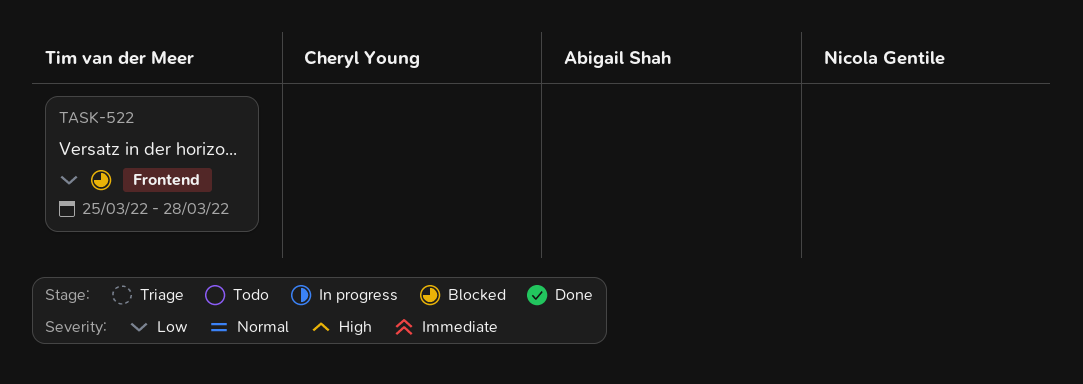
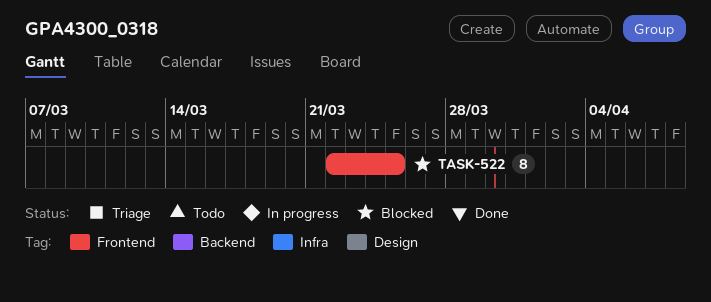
TASK-522, start: Mar 25 -> Mar 22
TASK-522, due: Mar 28 -> Mar 25

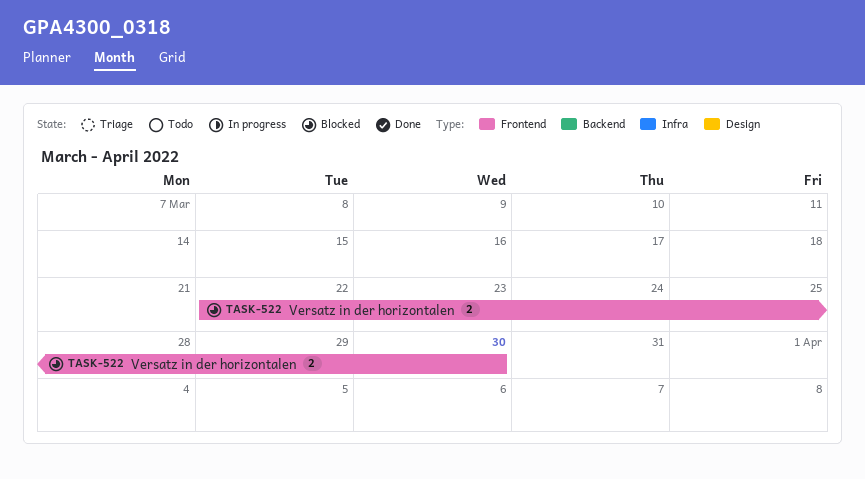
TASK-522, estimate: 8 -> 2
TASK-522, due: Mar 25 -> Mar 30

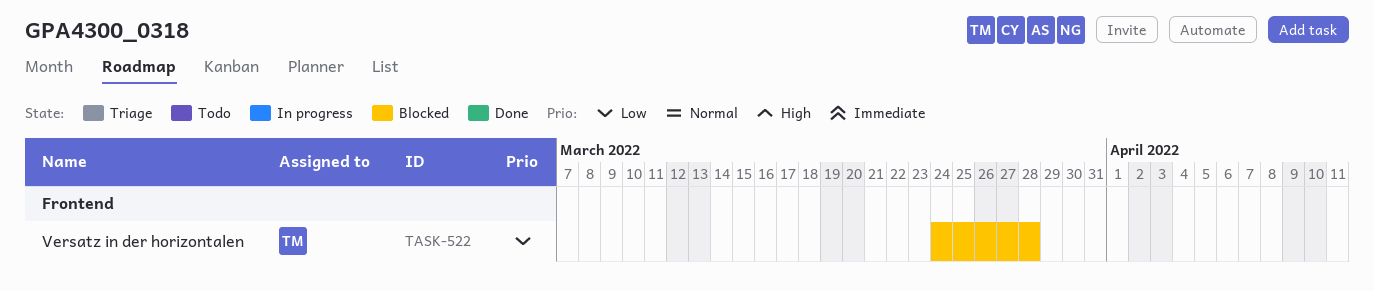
TASK-522, start: Mar 22 -> Mar 24
TASK-522, due: Mar 30 -> Mar 28

